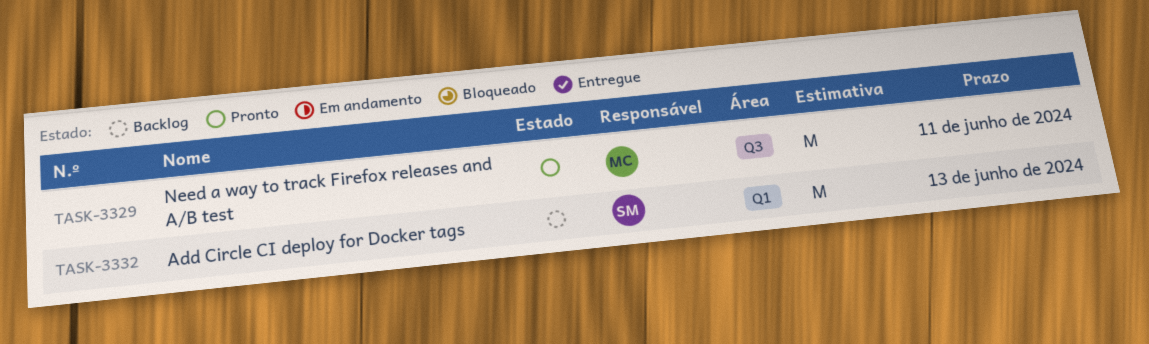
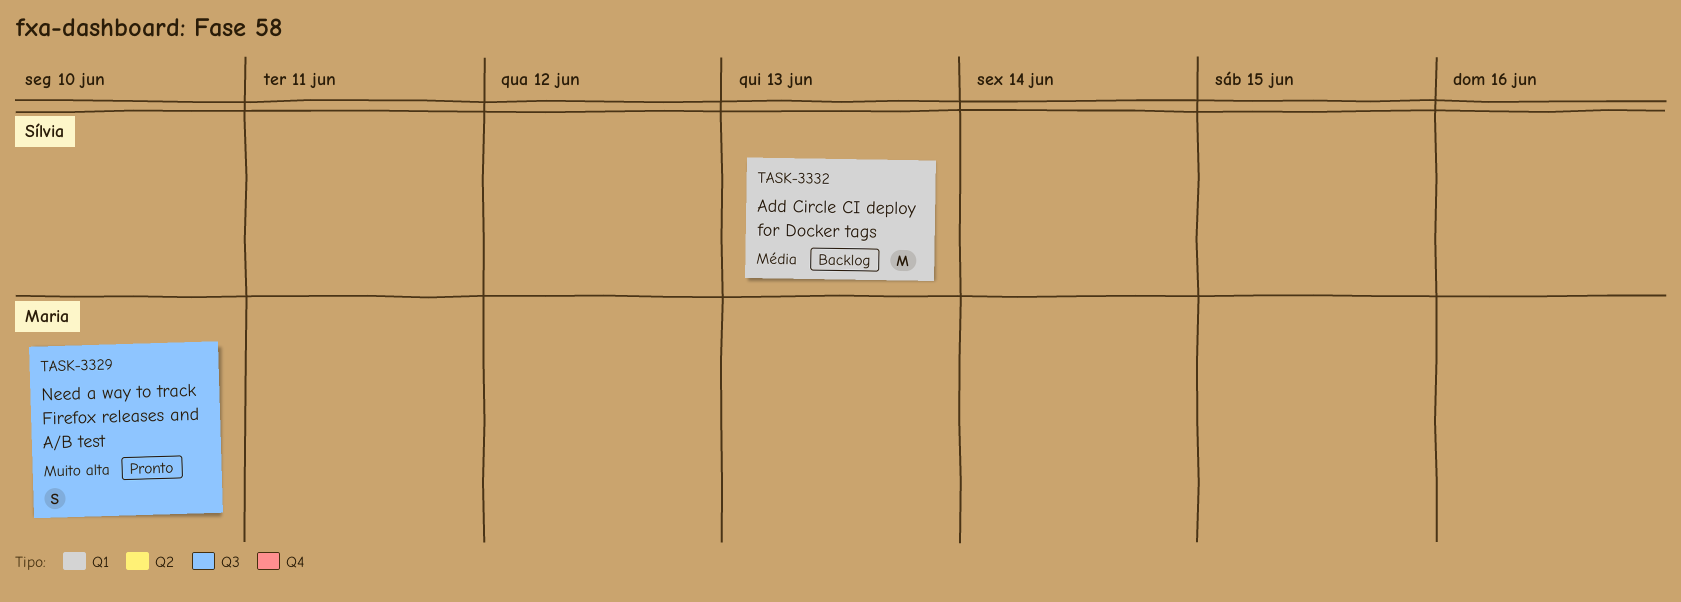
TASK-3329, estimate: M -> S
TASK-3329, due: Jun 11 -> Jun 10

